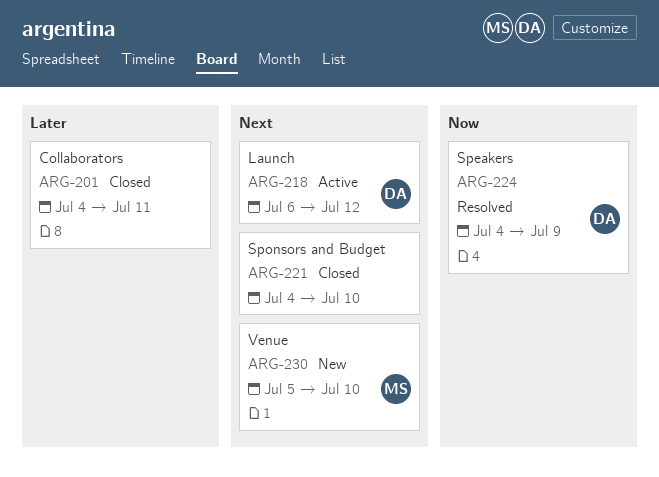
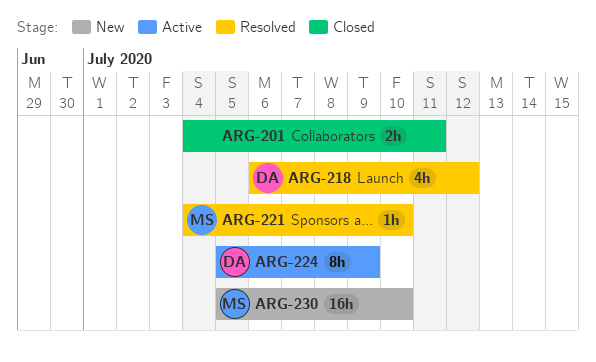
ARG-218, status: Active -> Resolved
ARG-221, status: Closed -> Resolved
ARG-221, owner: none -> MS
ARG-224, status: Resolved -> Active
ARG-224, start: Jul 4 -> Jul 5

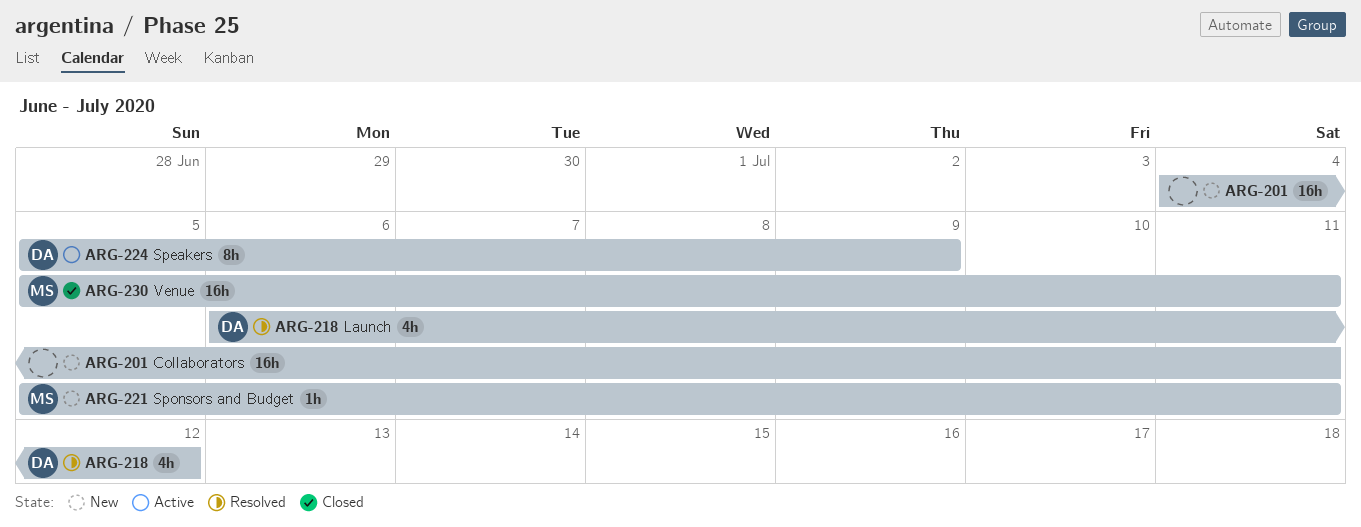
ARG-201, status: Closed -> New
ARG-201, estimate: 2h -> 16h
ARG-221, status: Resolved -> New
ARG-221, start: Jul 4 -> Jul 5
ARG-221, due: Jul 10 -> Jul 11
ARG-230, status: New -> Closed
ARG-230, due: Jul 10 -> Jul 11

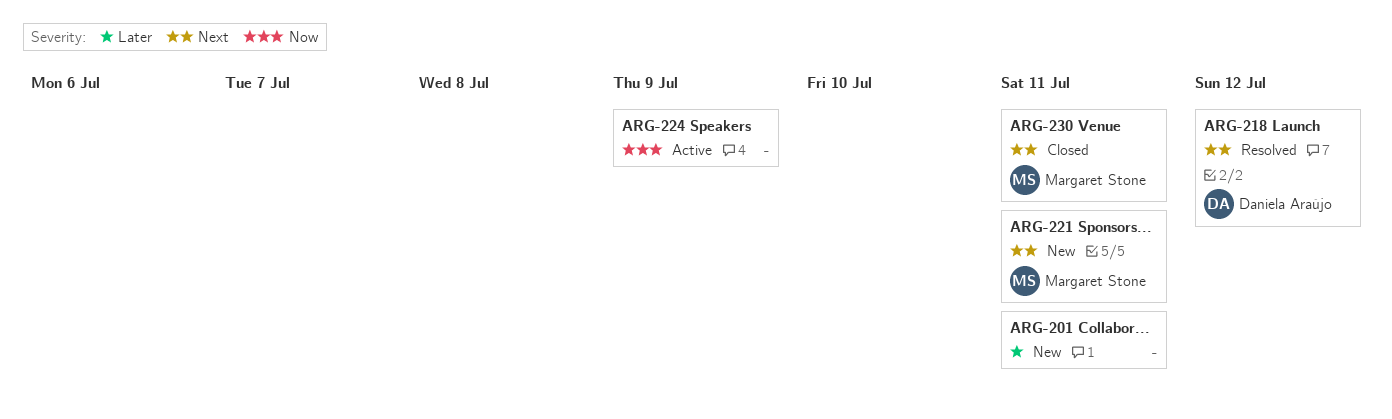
ARG-224, owner: Daniela Araújo -> none

